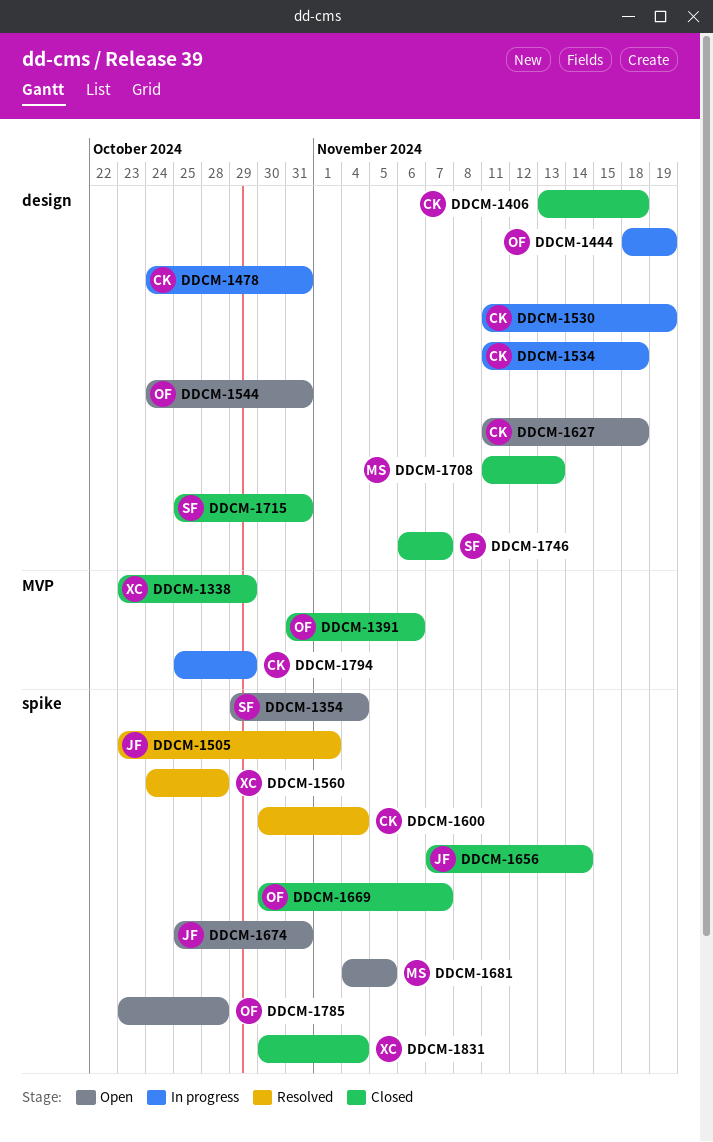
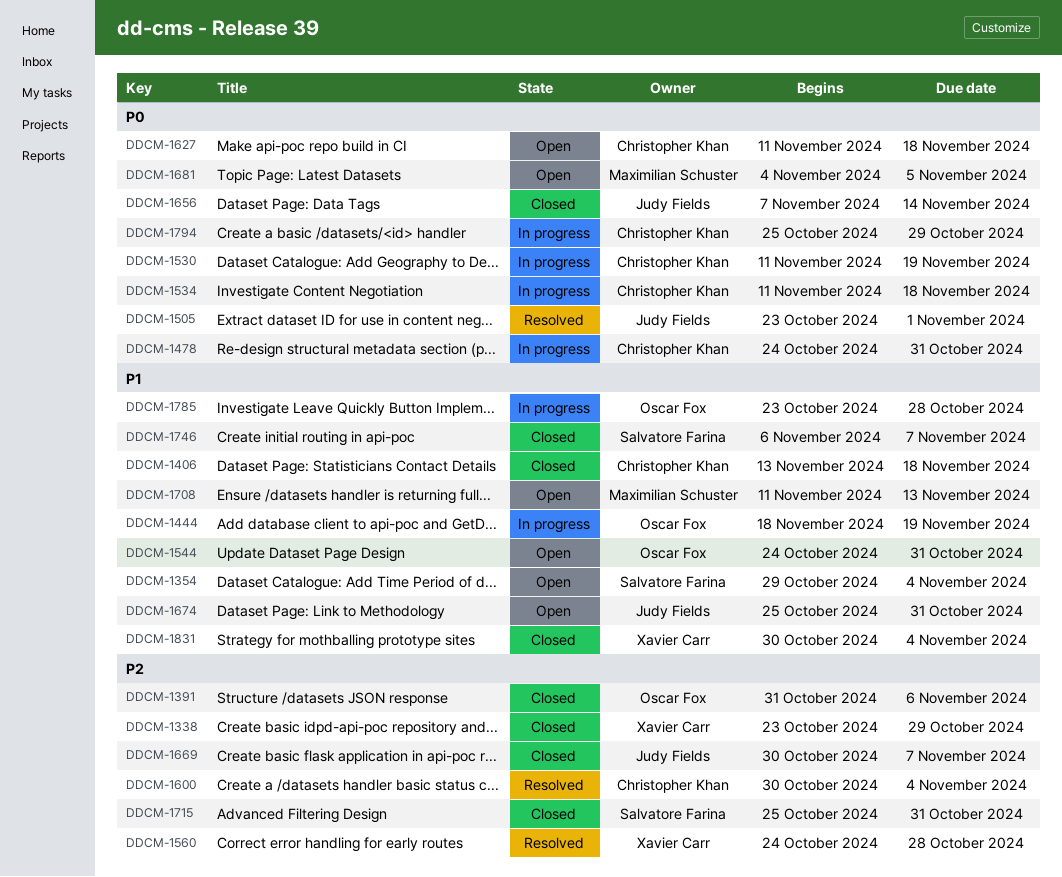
DDCM-1669, owner: Oscar Fox -> Judy Fields
DDCM-1708, status: Closed -> Open
DDCM-1785, status: Open -> In progress

